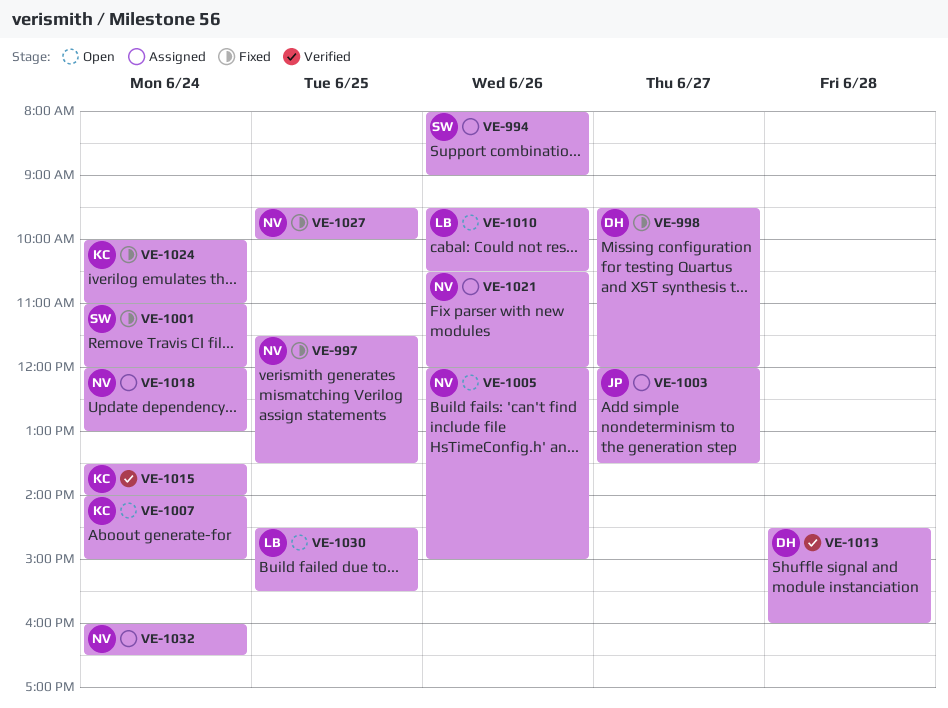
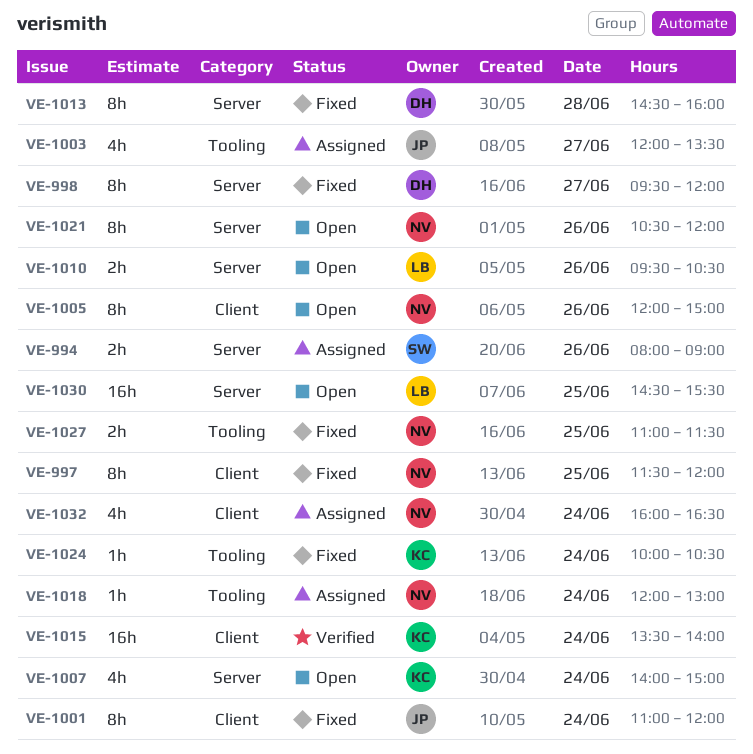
VE-997, ends: 13:30 -> 12:00
VE-1001, owner: SW -> JP
VE-1013, status: Verified -> Fixed
VE-1021, status: Assigned -> Open
VE-1024, ends: 11:00 -> 10:30
VE-1027, begins: 09:30 -> 11:00
VE-1027, ends: 10:00 -> 11:30

